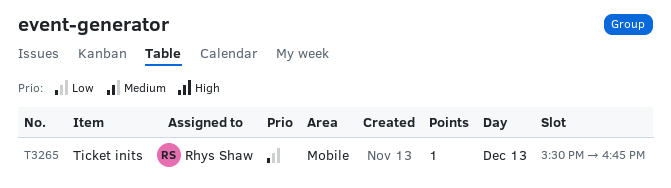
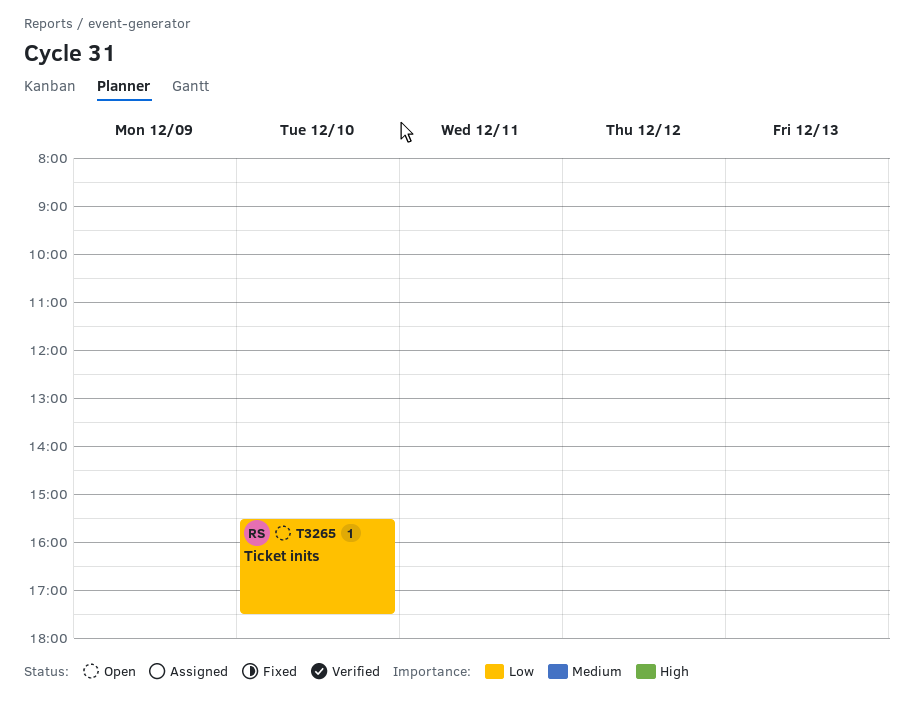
T3265, day: Dec 13 -> Dec 10
T3265, ends: 16:45 -> 17:30

